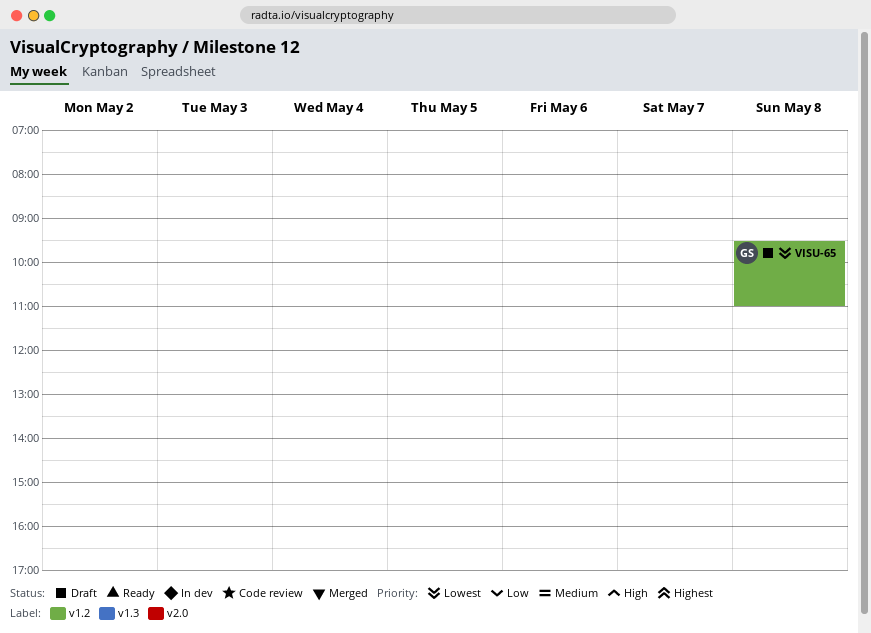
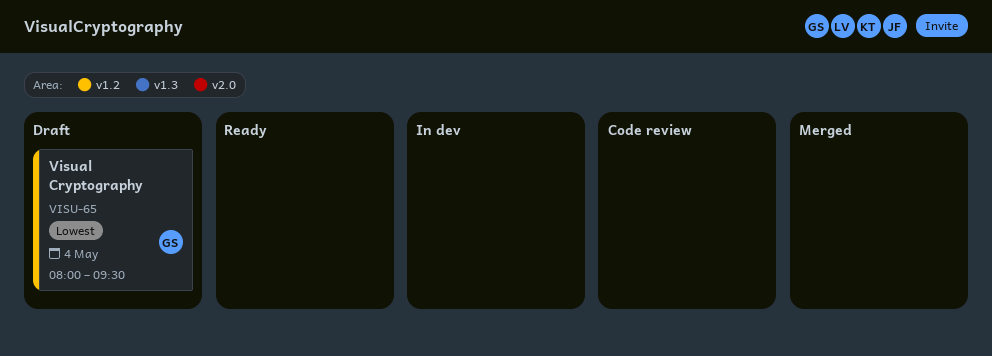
VISU-65, day: May 8 -> May 4
VISU-65, begins: 09:30 -> 08:00
VISU-65, ends: 11:00 -> 09:30

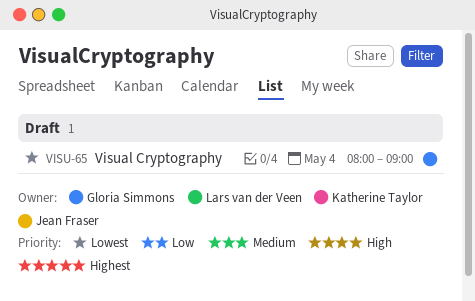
VISU-65, ends: 09:30 -> 09:00

